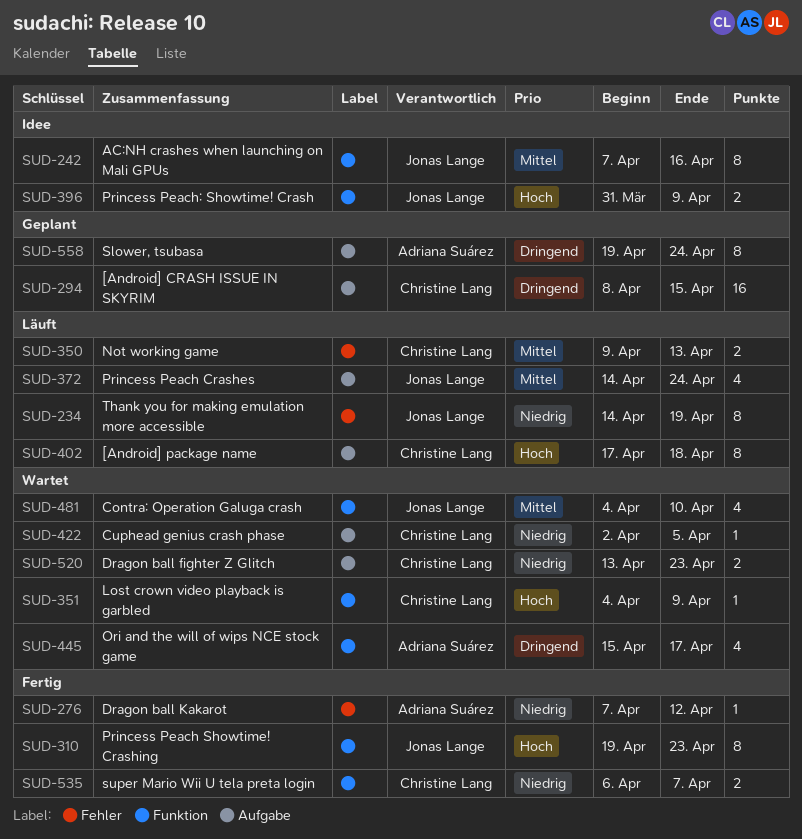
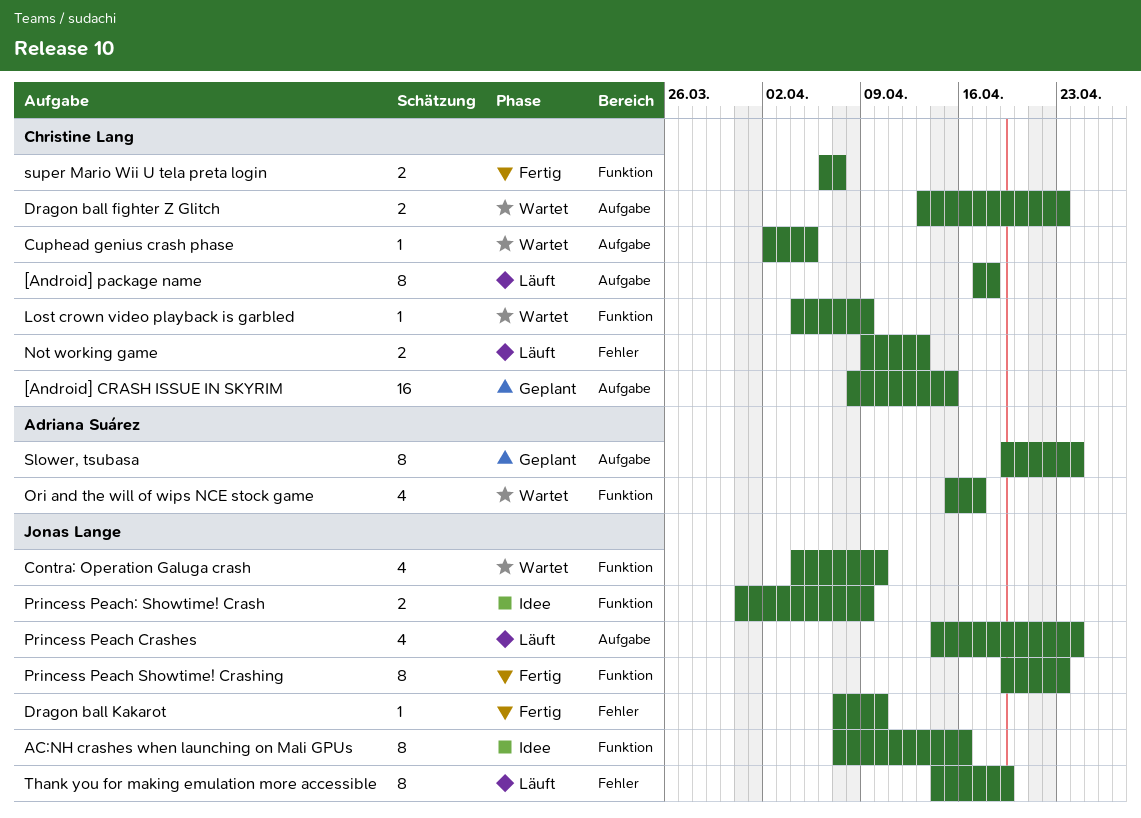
Dragon ball Kakarot, owner: Adriana Suárez -> Jonas Lange
Dragon ball Kakarot, due: Apr 12 -> Apr 10

